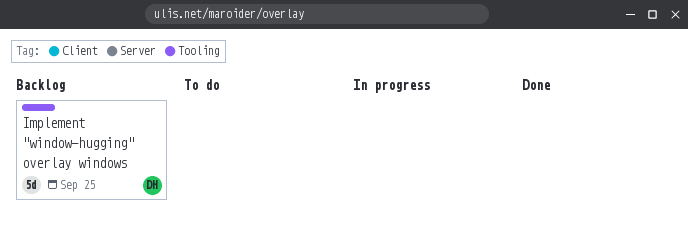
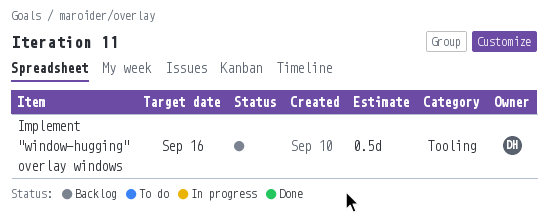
Implement "window-hugging" overlay windows, estimate: 5d -> 0.5d
Implement "window-hugging" overlay windows, due: Sep 25 -> Sep 16

